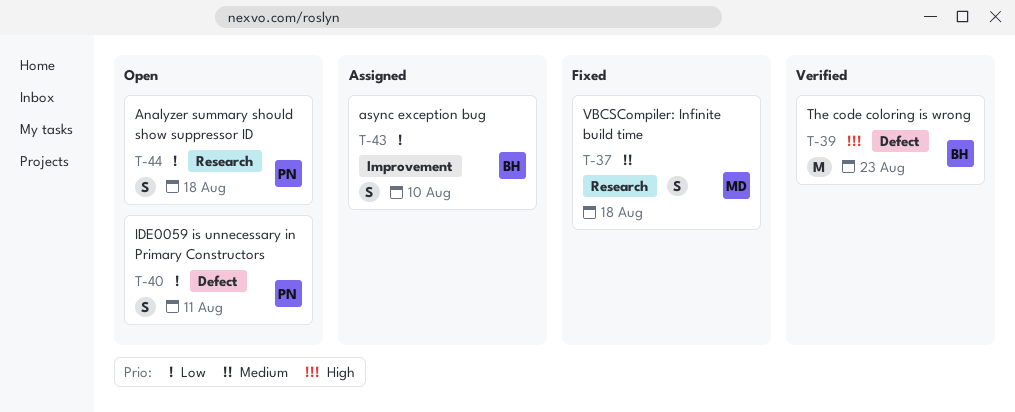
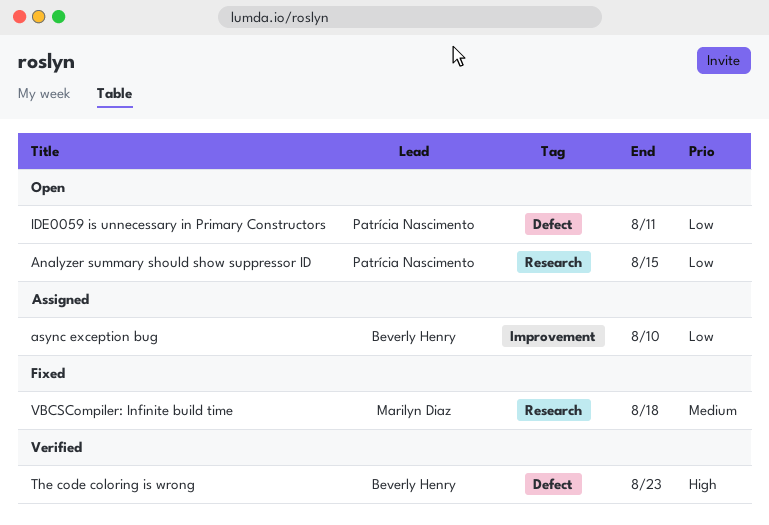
Analyzer summary should show suppressor ID, due: Aug 18 -> Aug 15

